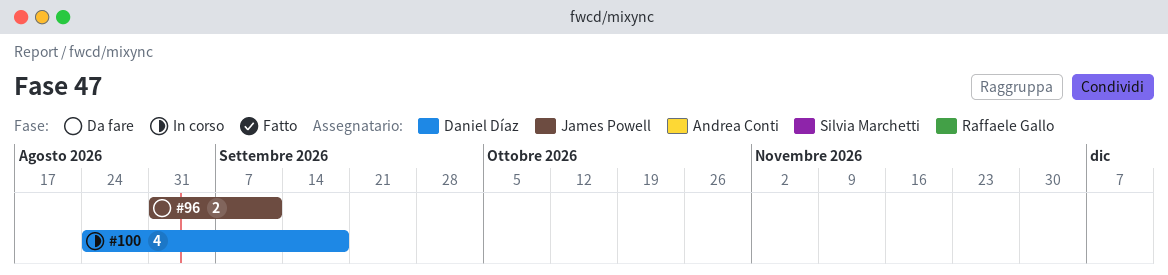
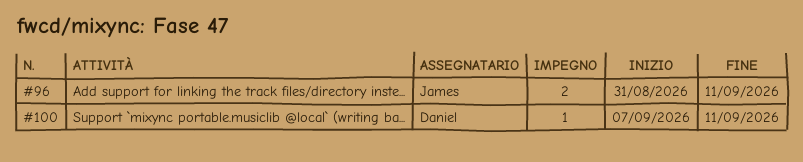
#100, estimate: 4 -> 1
#100, start: Aug 24 -> Sep 7
#100, due: Sep 18 -> Sep 11

